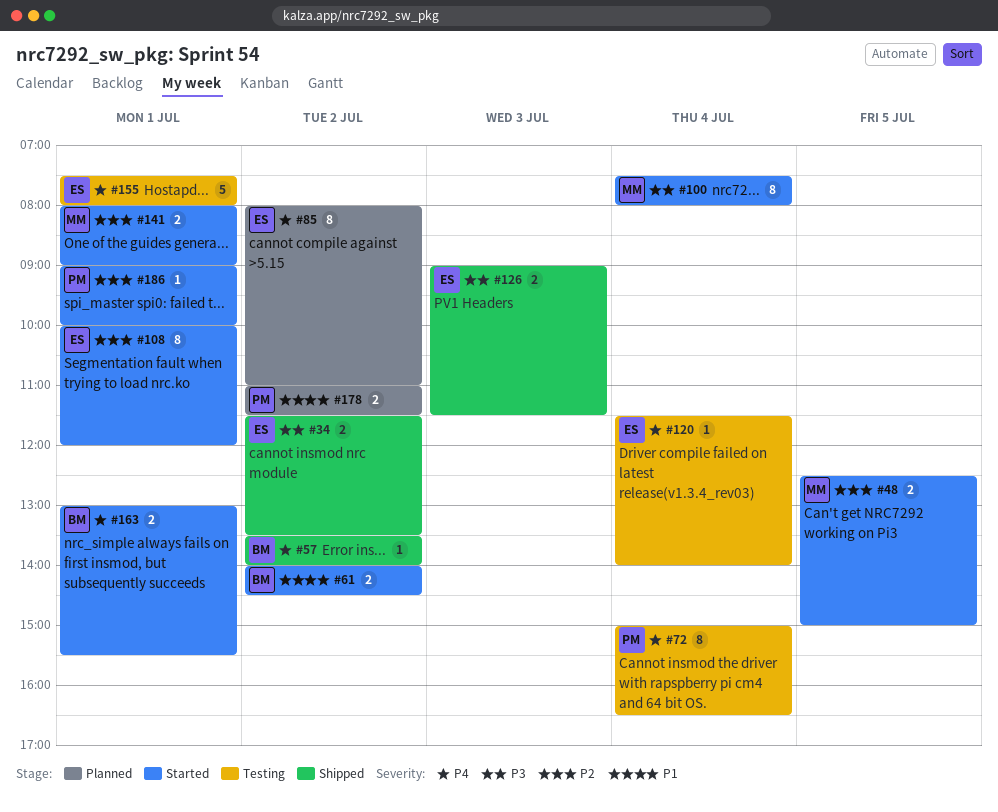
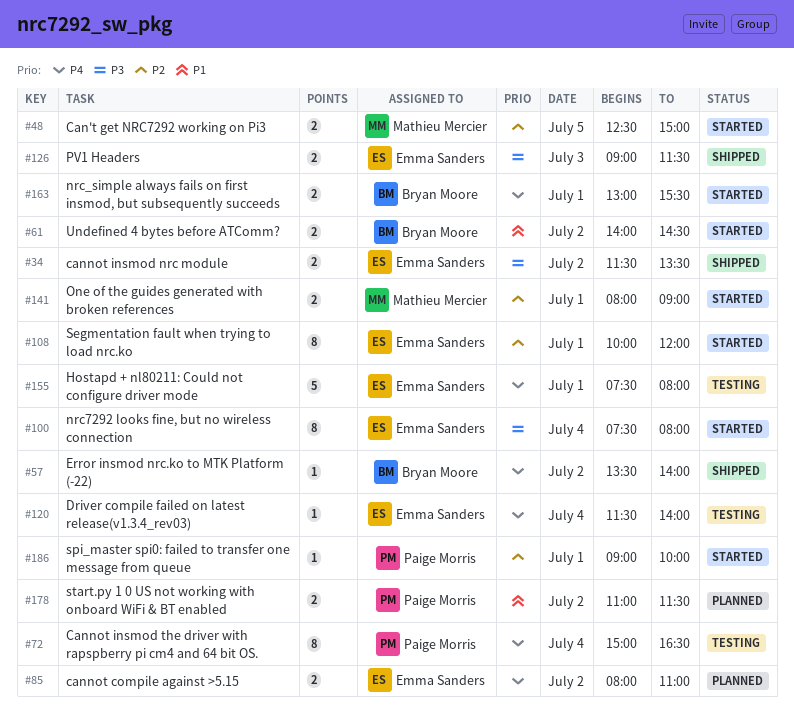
#85, estimate: 8 -> 2
#100, owner: Mathieu Mercier -> Emma Sanders

